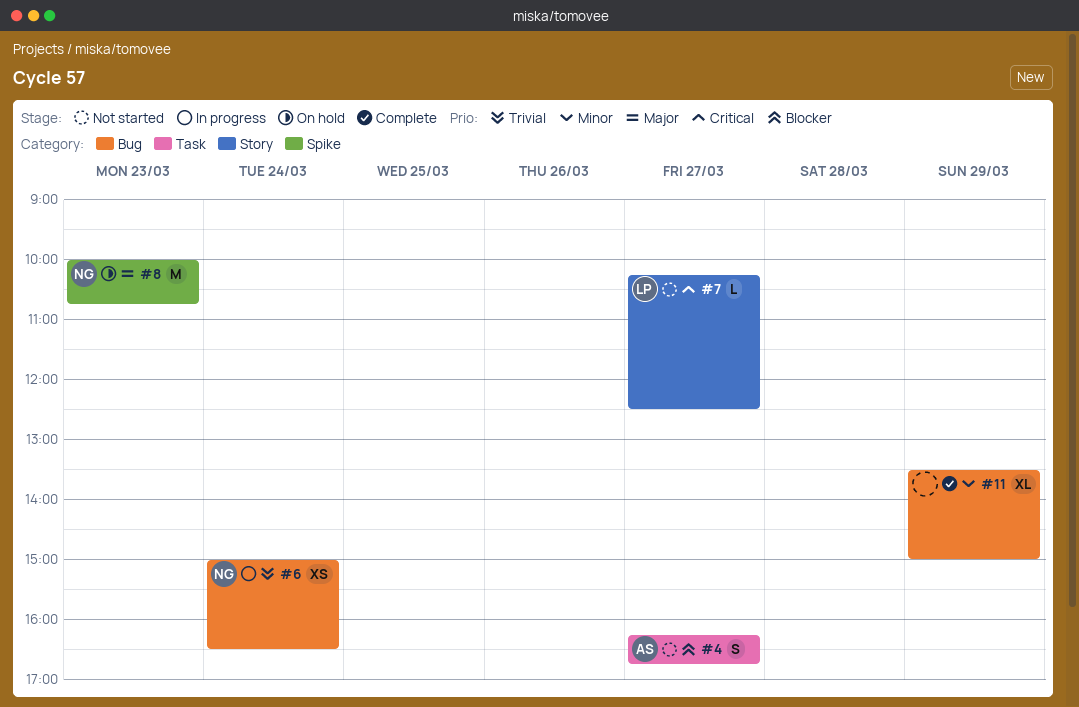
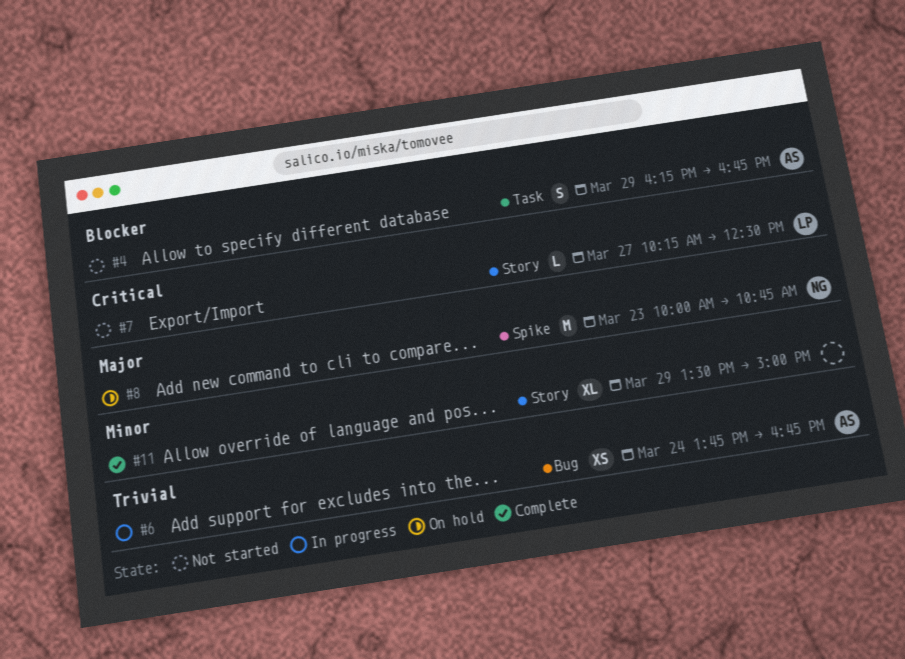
#4, day: Mar 27 -> Mar 29
#6, owner: NG -> AS
#6, begins: 15:00 -> 13:45
#6, ends: 16:30 -> 16:45
#11, label: Bug -> Story

